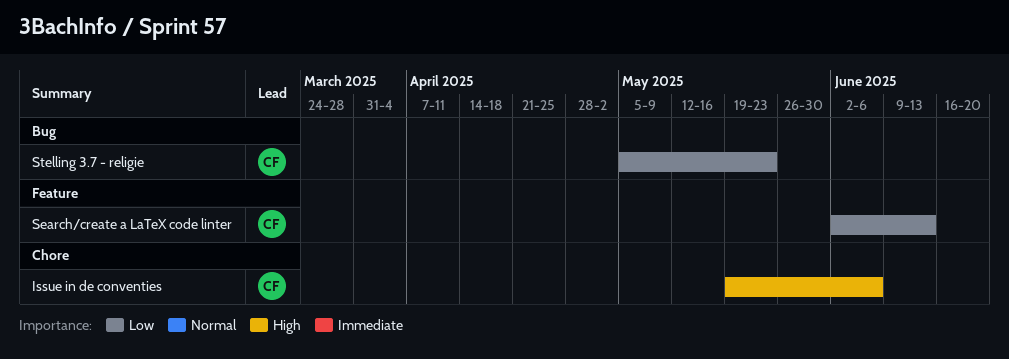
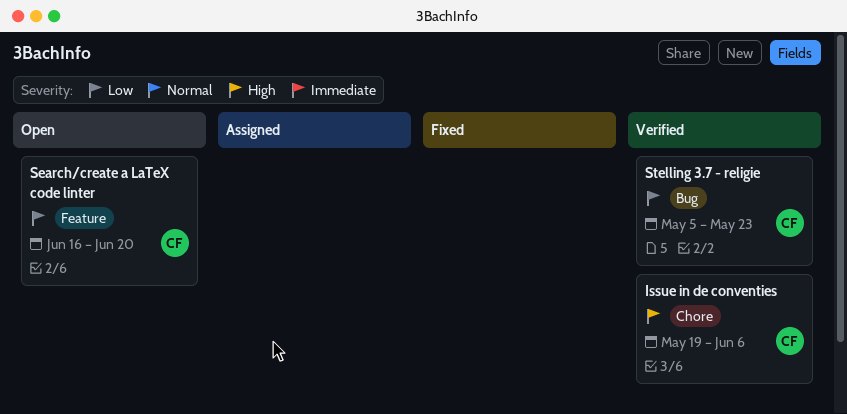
Search/create a LaTeX code linter, start: Jun 2 -> Jun 16
Search/create a LaTeX code linter, due: Jun 13 -> Jun 20

